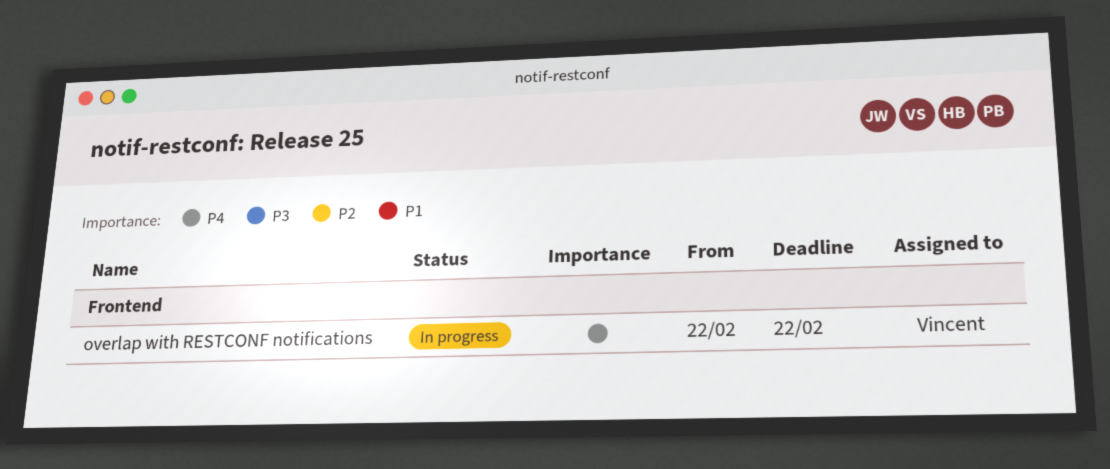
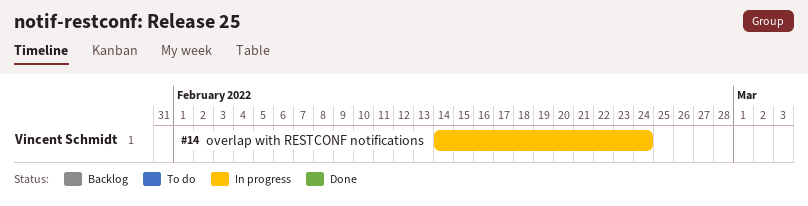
overlap with RESTCONF notifications, start: Feb 22 -> Feb 14
overlap with RESTCONF notifications, due: Feb 22 -> Feb 24

